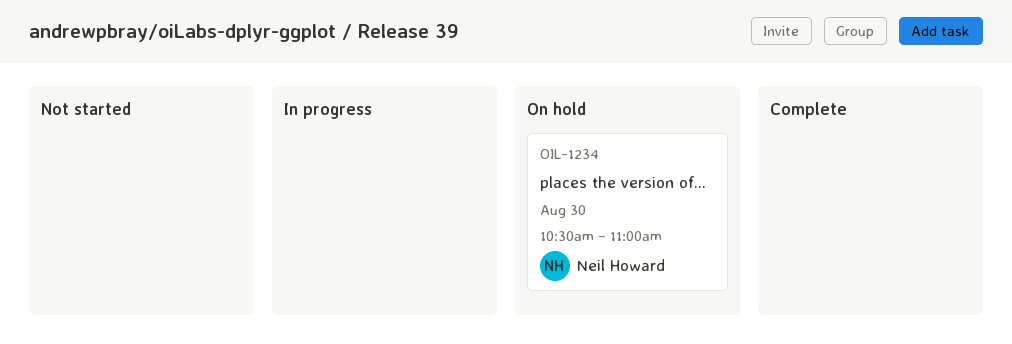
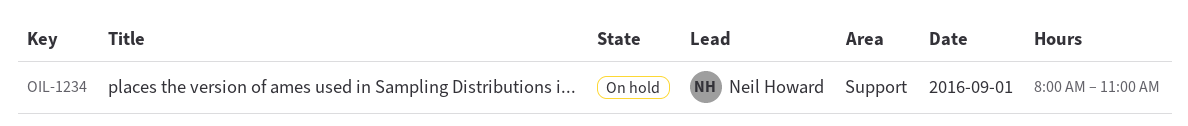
OIL-1234, day: Aug 30 -> Sep 1
OIL-1234, begins: 10:30 -> 08:00

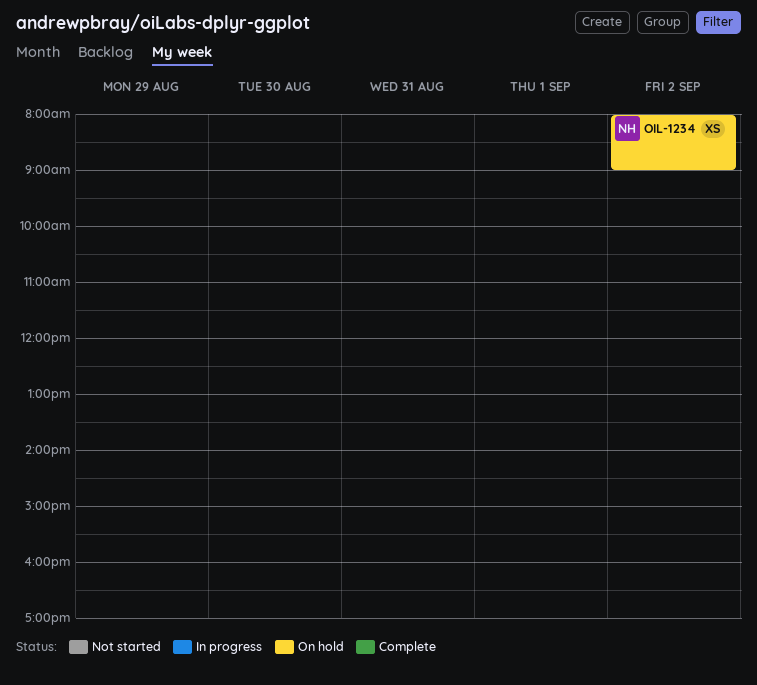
OIL-1234, day: Sep 1 -> Sep 2
OIL-1234, ends: 11:00 -> 09:00

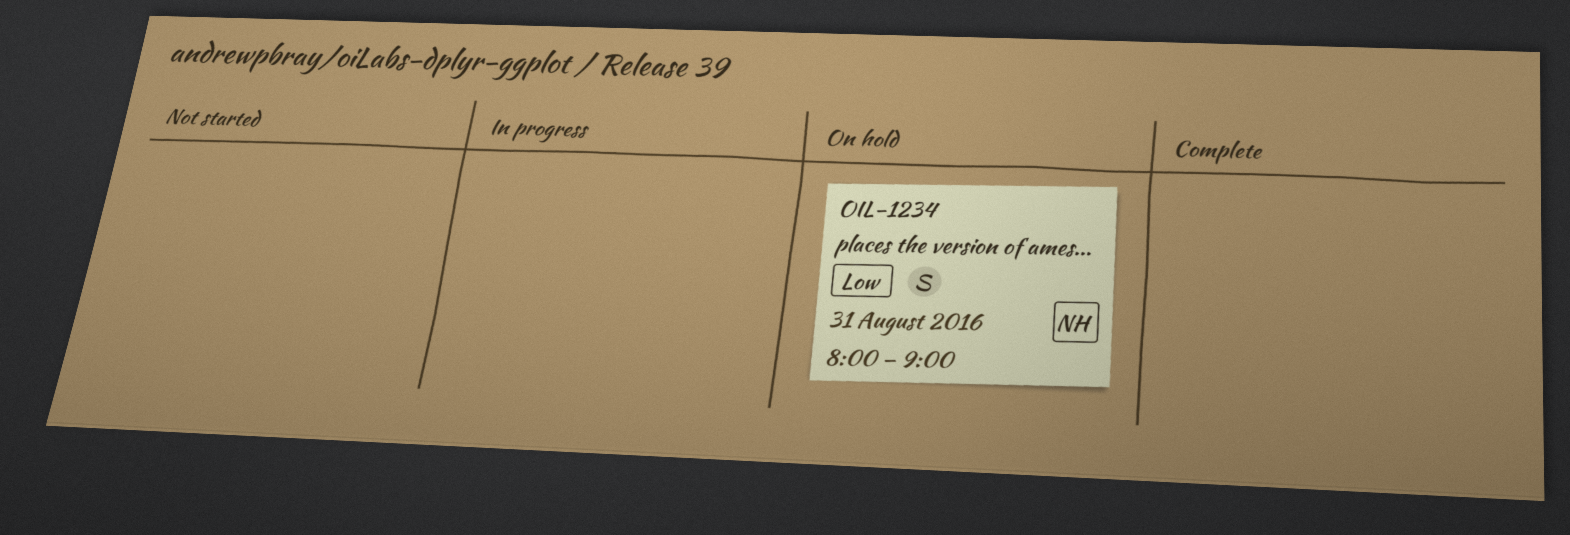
OIL-1234, estimate: XS -> S
OIL-1234, day: Sep 2 -> Aug 31

